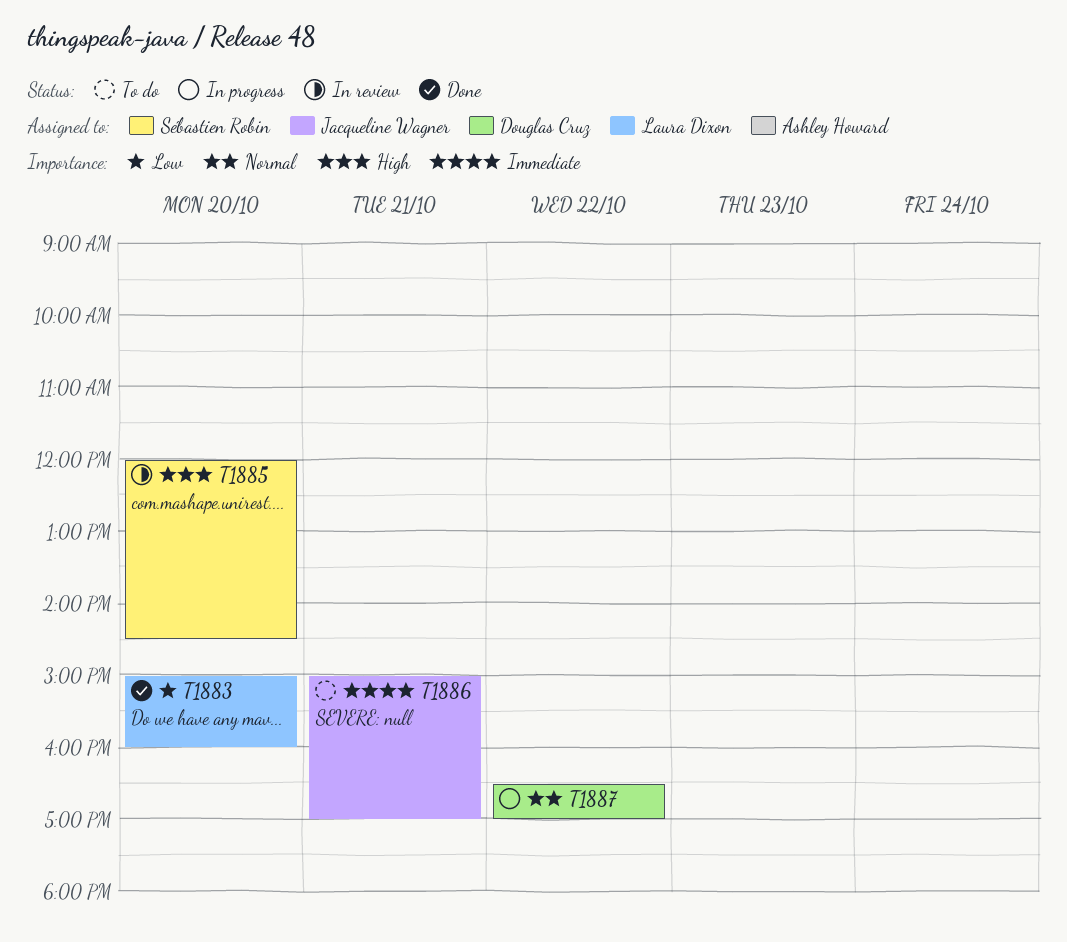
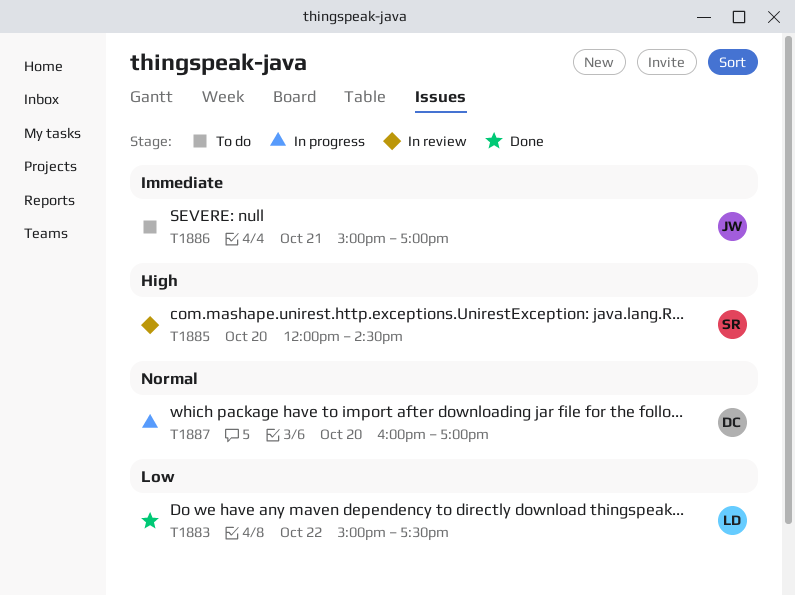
T1883, day: Oct 20 -> Oct 22
T1883, ends: 16:00 -> 17:30
T1887, day: Oct 22 -> Oct 20
T1887, begins: 16:30 -> 16:00

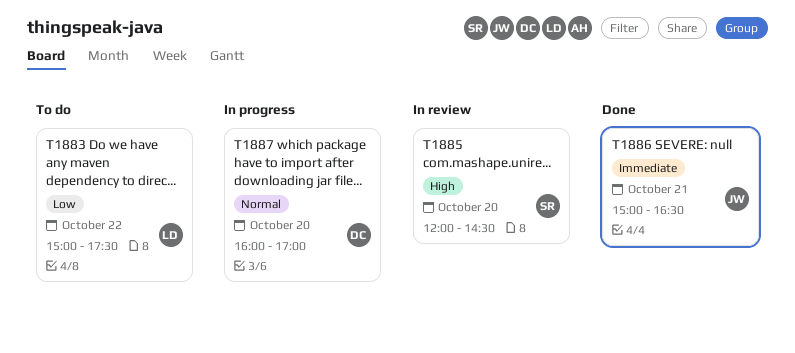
T1883, status: Done -> To do
T1886, status: To do -> Done
T1886, ends: 17:00 -> 16:30

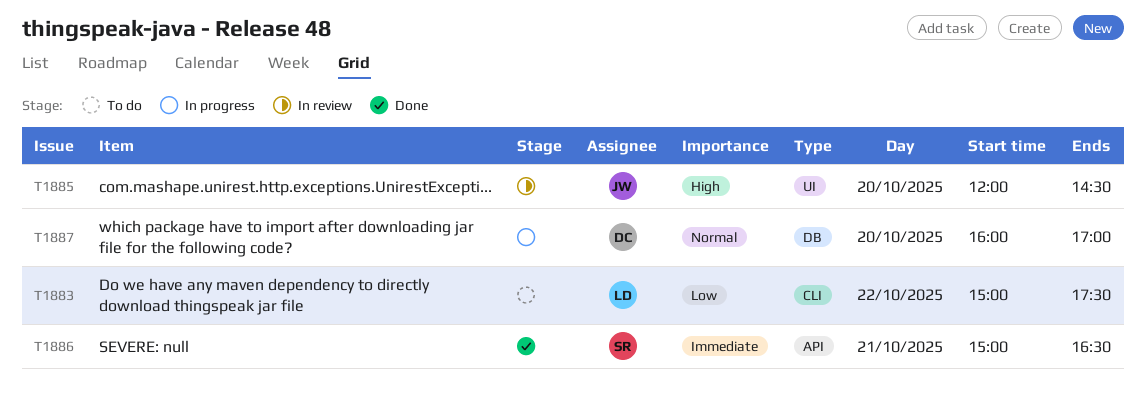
T1885, owner: SR -> JW
T1886, owner: JW -> SR

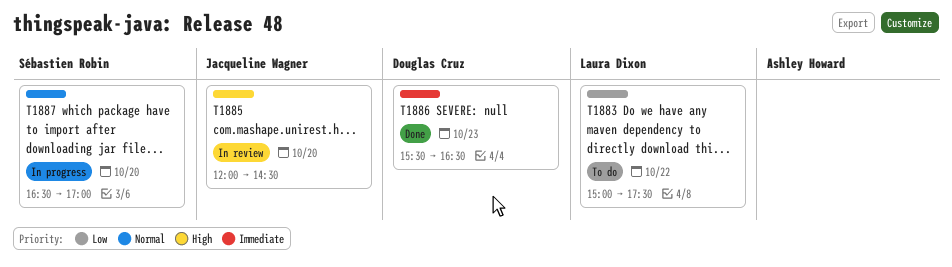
T1886, owner: Sébastien Robin -> Douglas Cruz
T1886, day: Oct 21 -> Oct 23
T1886, begins: 15:00 -> 15:30
T1887, owner: Douglas Cruz -> Sébastien Robin
T1887, begins: 16:00 -> 16:30

